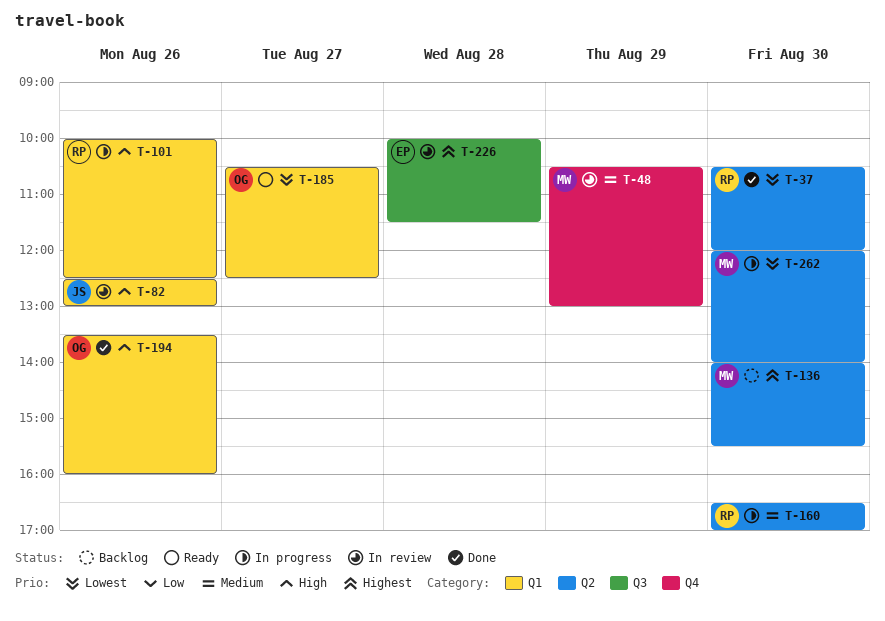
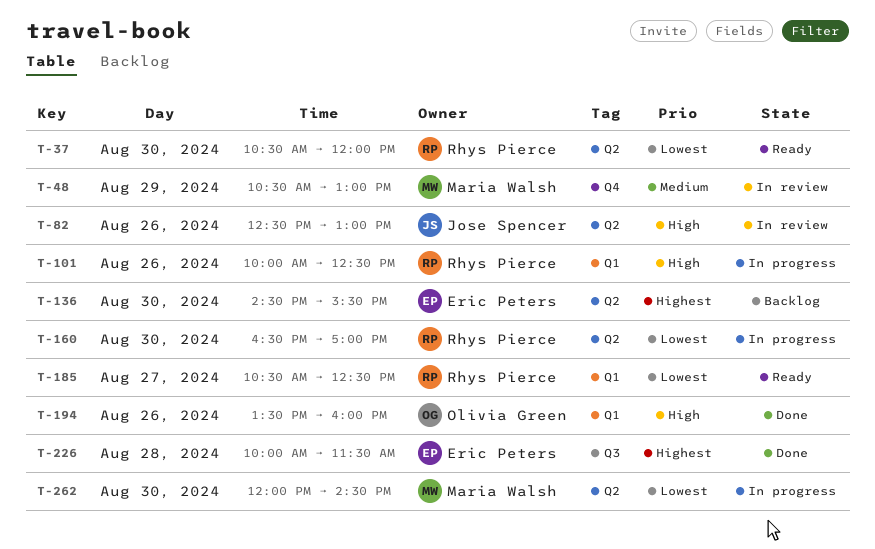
T-37, status: Done -> Ready
T-82, label: Q1 -> Q2
T-136, owner: Maria Walsh -> Eric Peters
T-136, begins: 14:00 -> 14:30
T-160, priority: Medium -> Lowest
T-185, owner: Olivia Green -> Rhys Pierce
T-226, status: In review -> Done
T-262, ends: 14:00 -> 14:30

